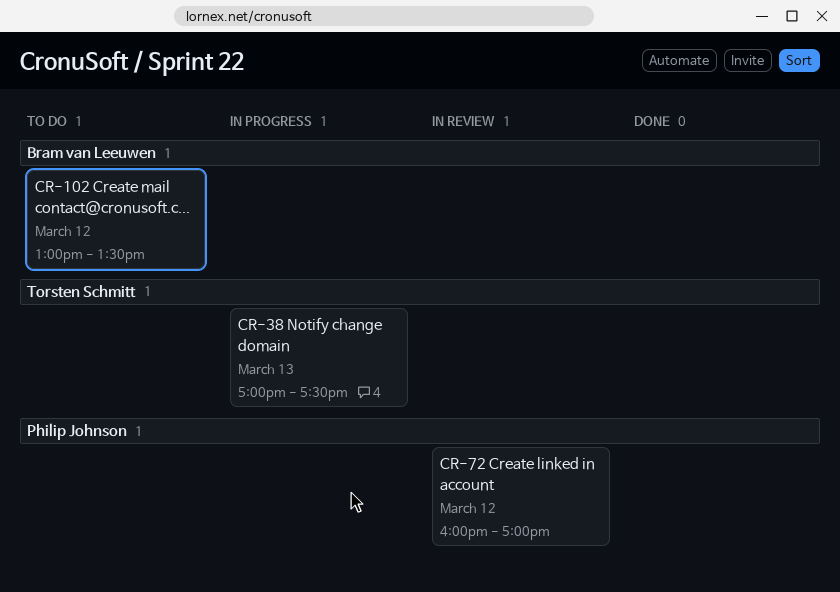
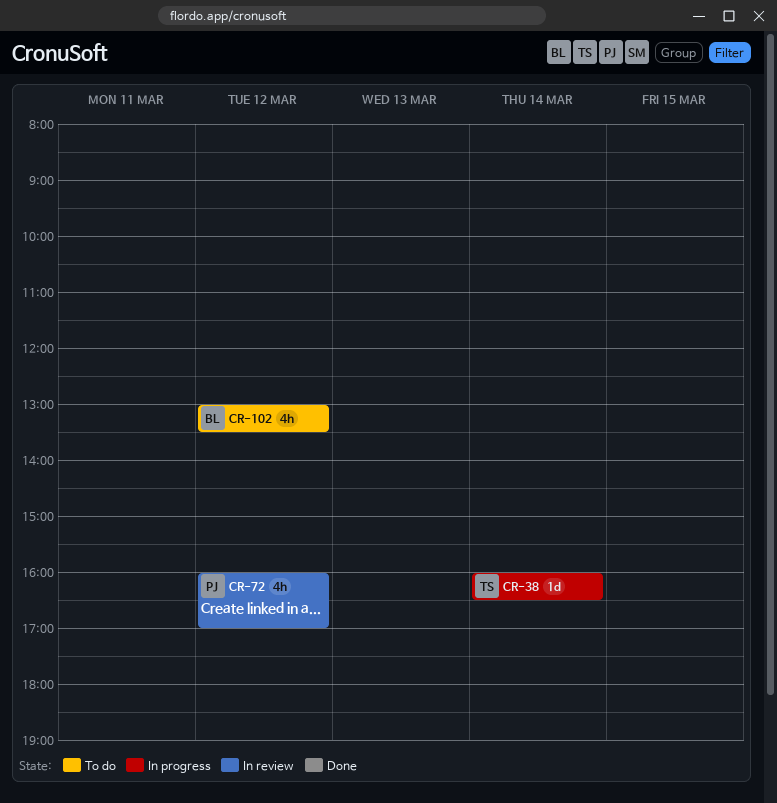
CR-38, day: Mar 13 -> Mar 14
CR-38, begins: 17:00 -> 16:00
CR-38, ends: 17:30 -> 16:30

